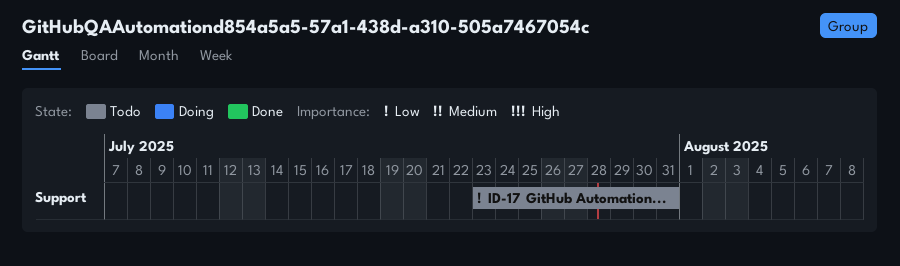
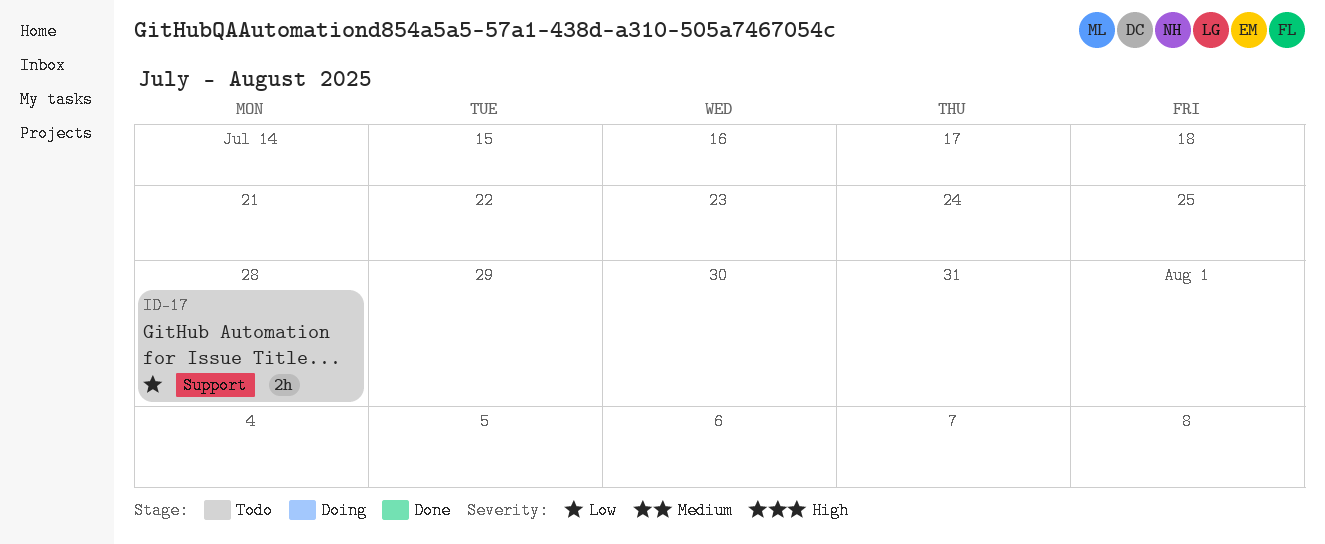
ID-17, due: Jul 31 -> Jul 28

